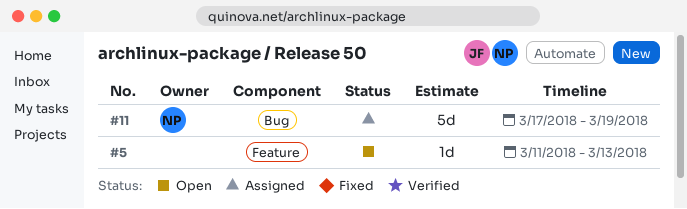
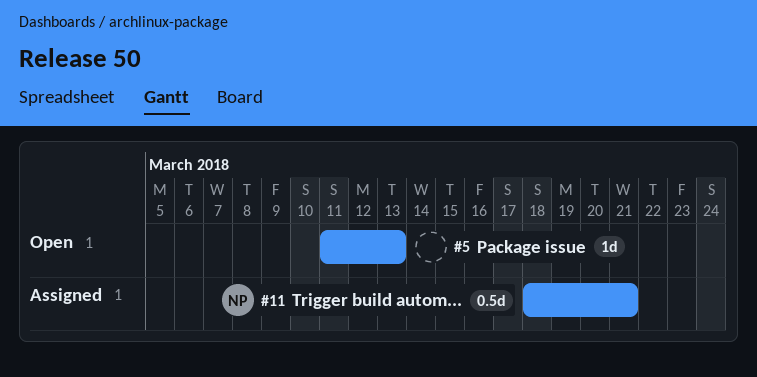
#11, estimate: 5d -> 0.5d
#11, start: Mar 17 -> Mar 18
#11, due: Mar 19 -> Mar 21

